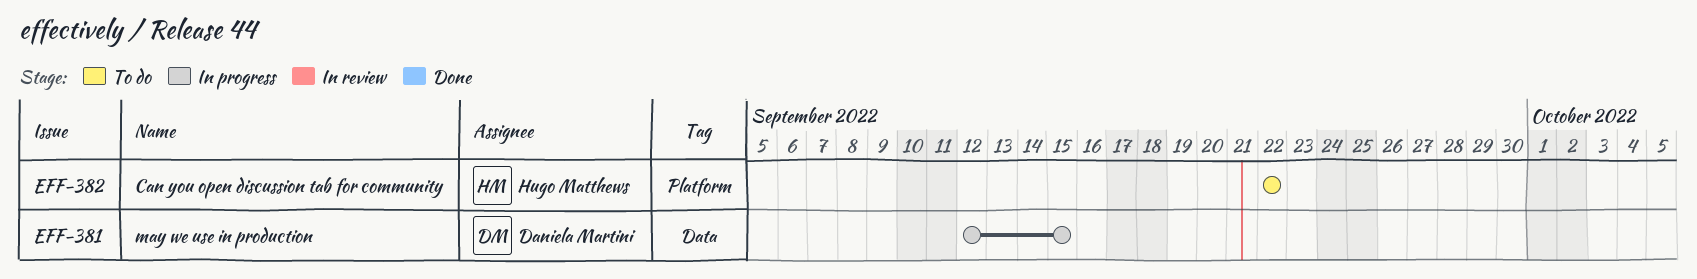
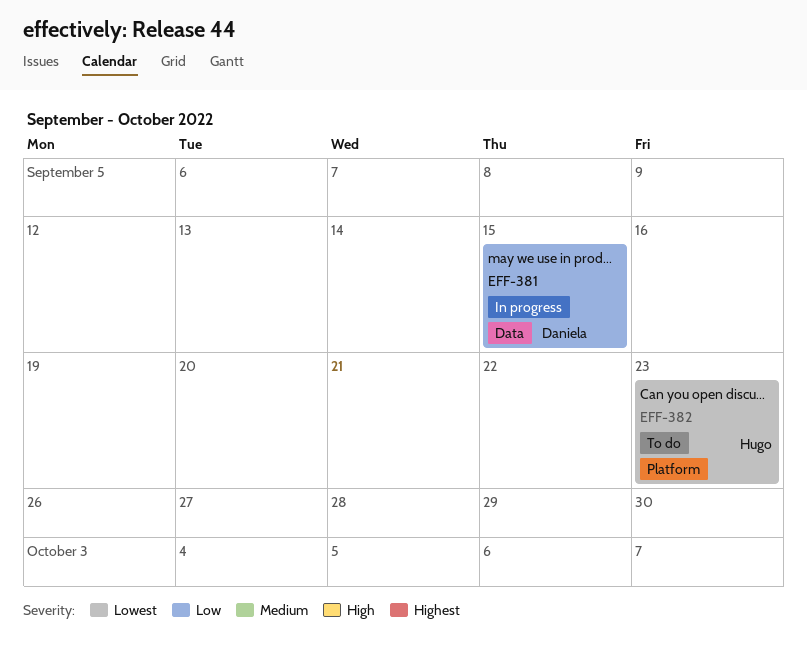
EFF-382, due: Sep 22 -> Sep 23

